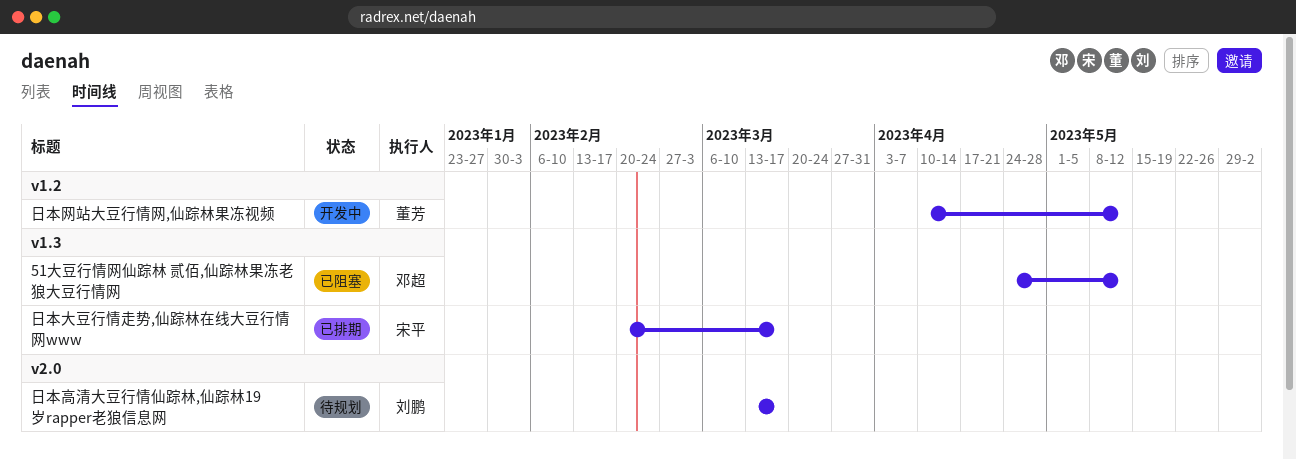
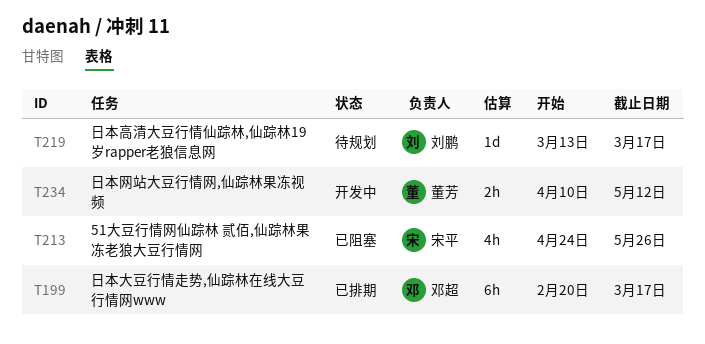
51大豆行情网仙踪林 贰佰,仙踪林果冻老狼大豆行情网, owner: 邓超 -> 宋平
51大豆行情网仙踪林 贰佰,仙踪林果冻老狼大豆行情网, due: May 12 -> May 26
日本大豆行情走势,仙踪林在线大豆行情网www, owner: 宋平 -> 邓超

